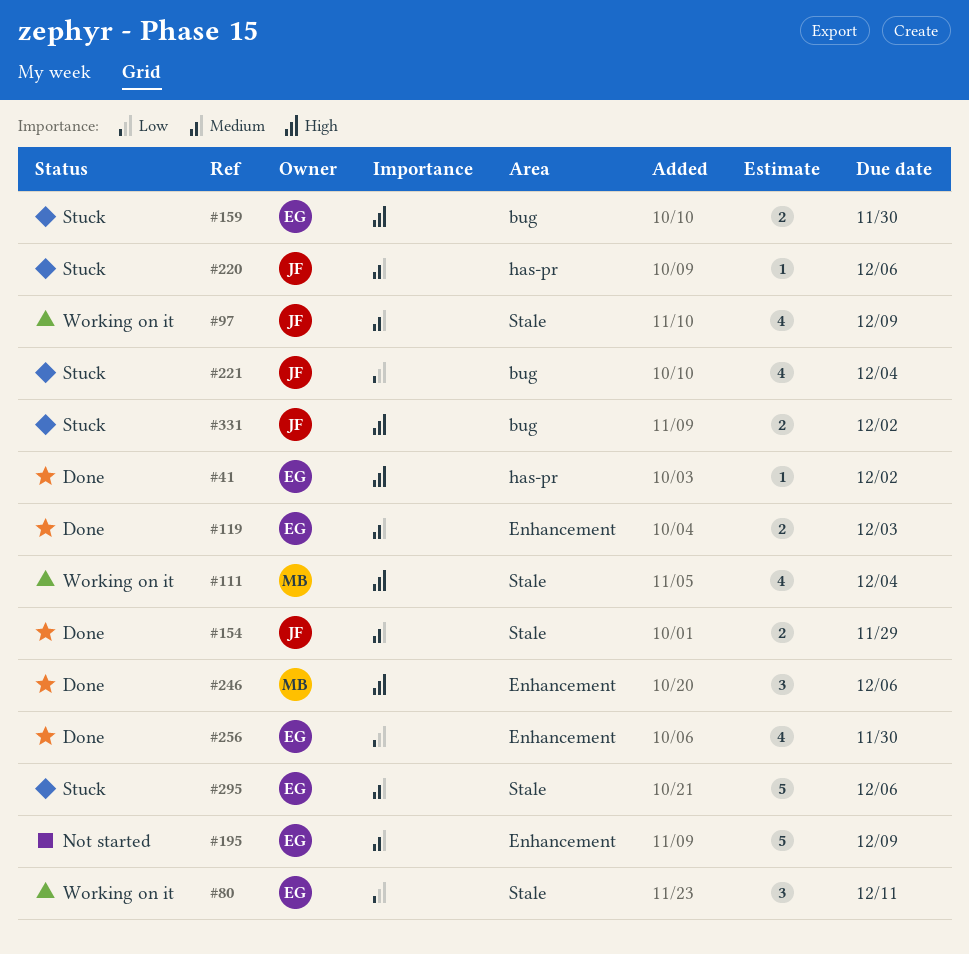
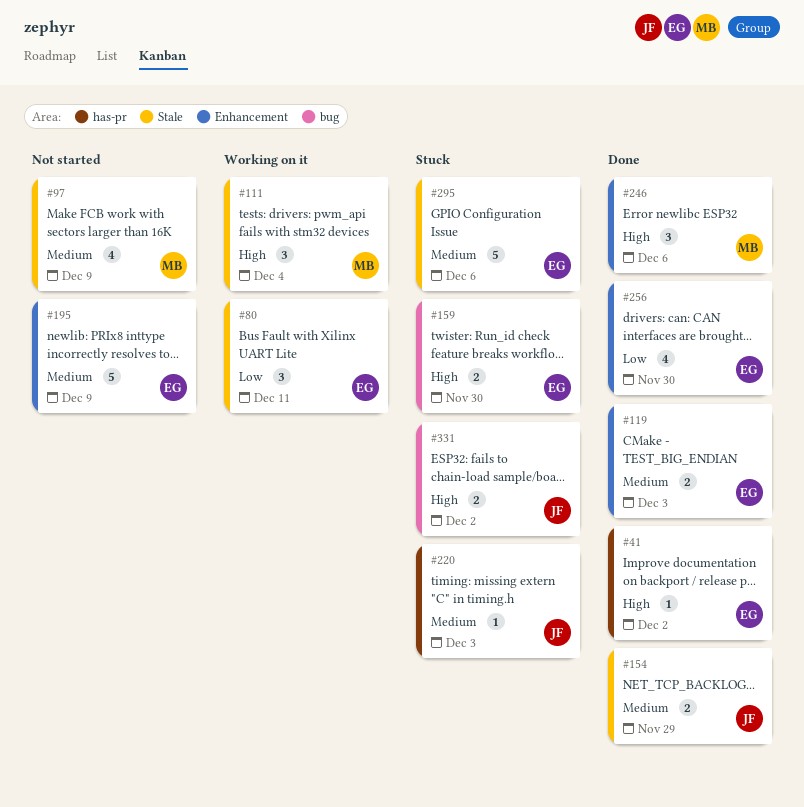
#97, status: Working on it -> Not started
#97, owner: JF -> MB
#111, estimate: 4 -> 3
#220, due: Dec 6 -> Dec 3
#221: present -> none

